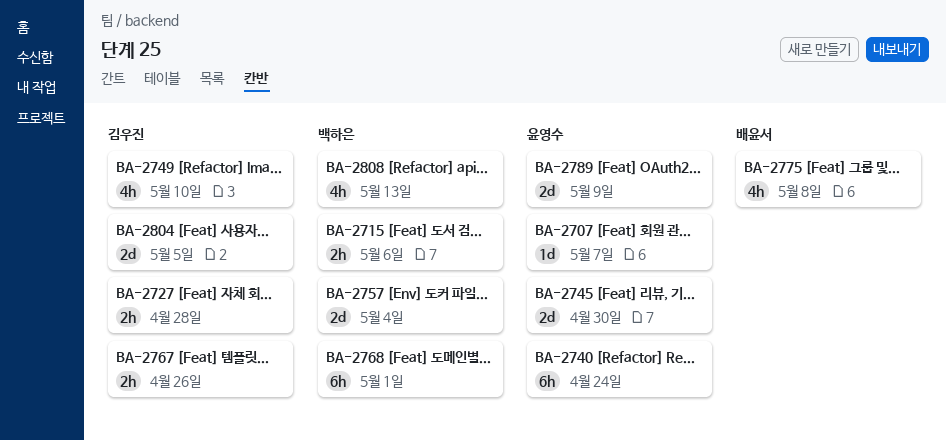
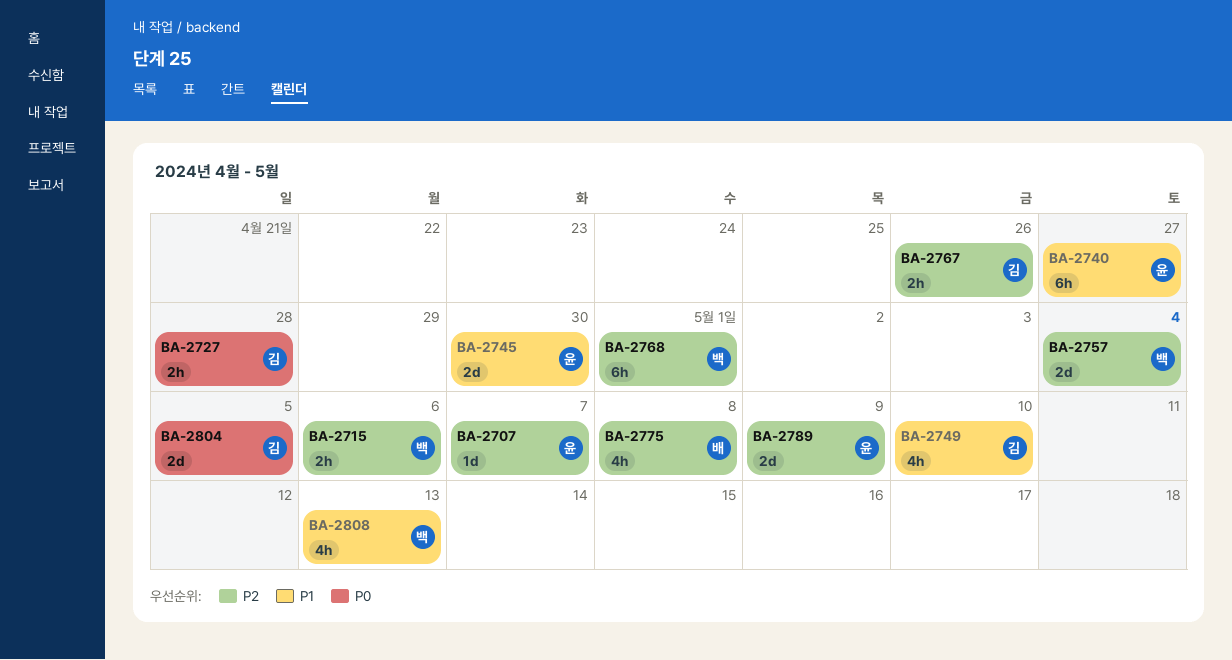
BA-2740, due: Apr 24 -> Apr 27

